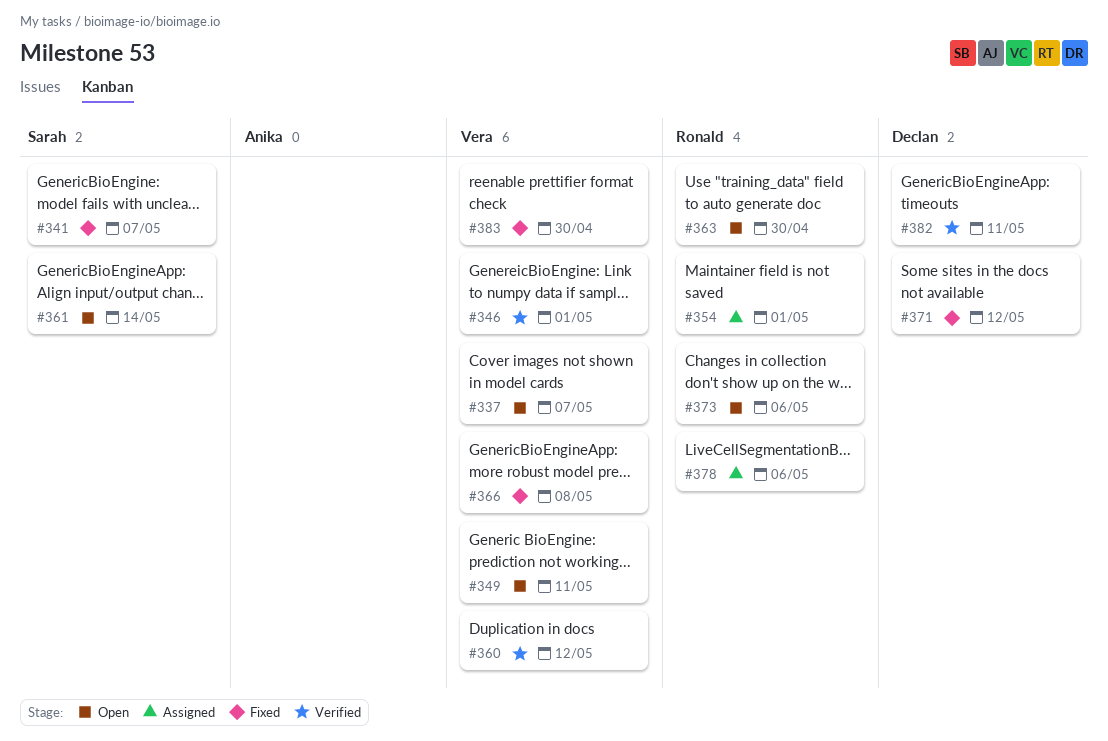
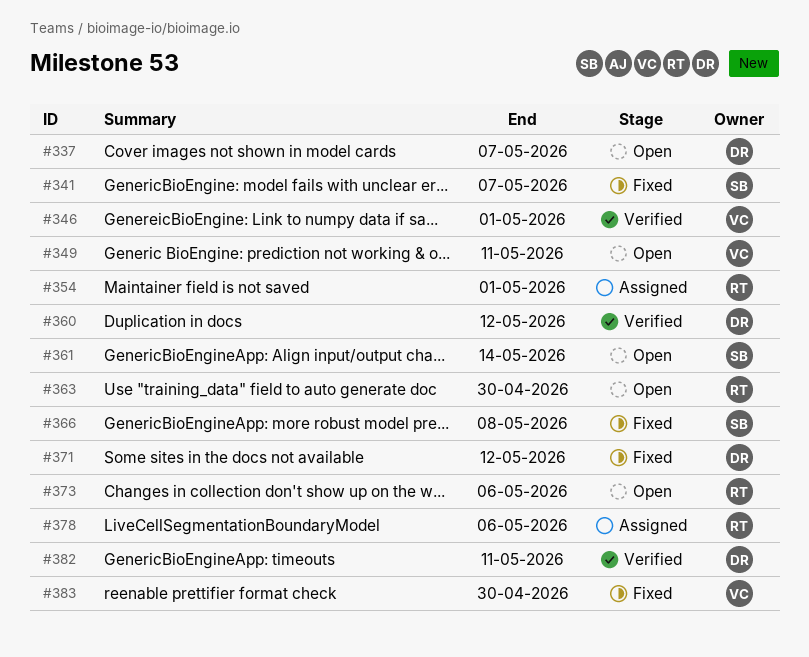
#337, owner: Vera -> Declan
#360, owner: Vera -> Declan
#366, owner: Vera -> Sarah

